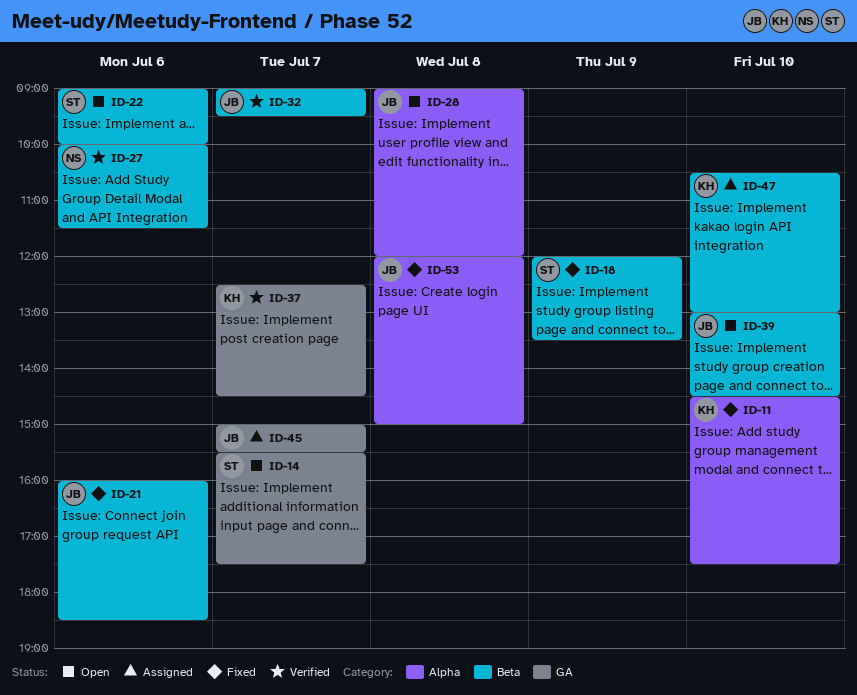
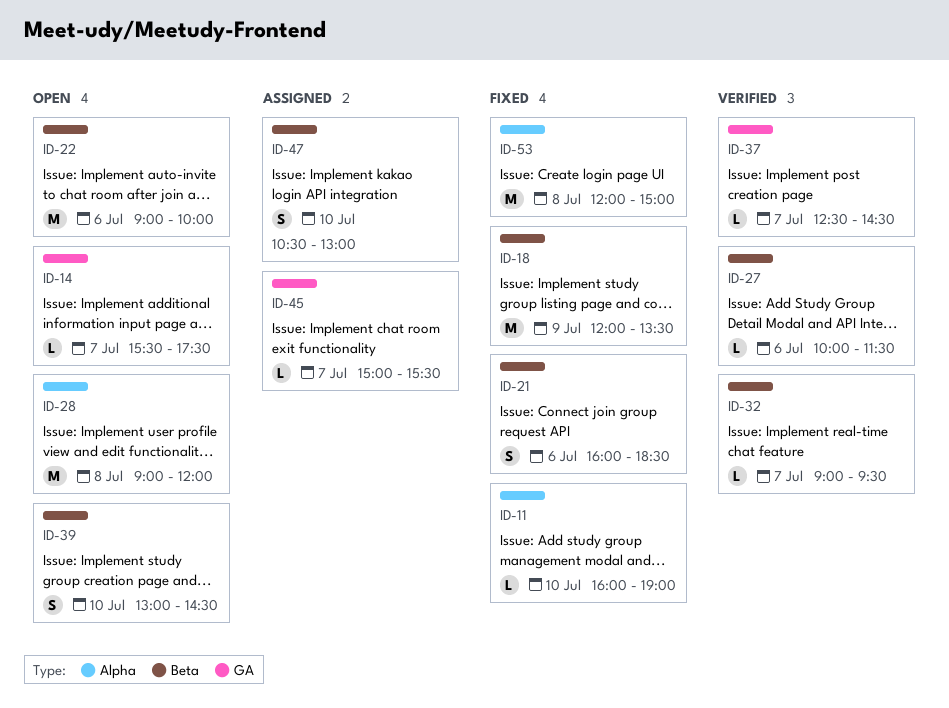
ID-11, begins: 14:30 -> 16:00
ID-11, ends: 17:30 -> 19:00

